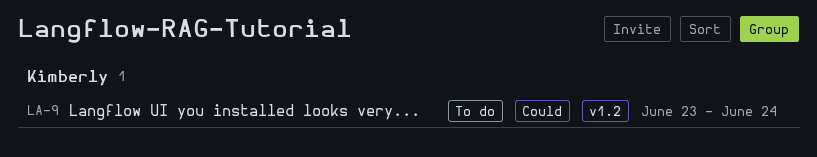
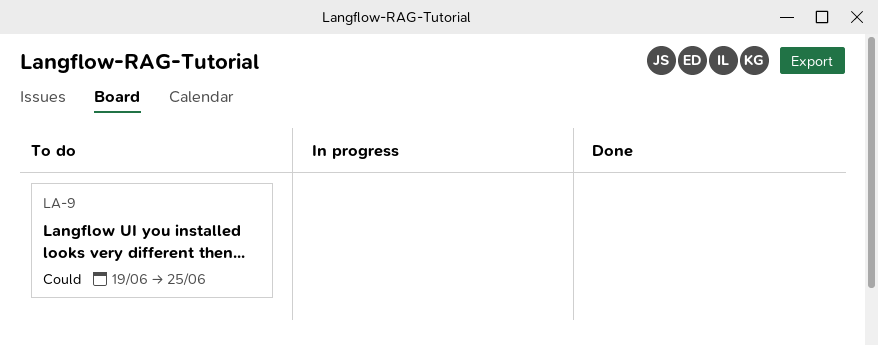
LA-9, start: Jun 23 -> Jun 19
LA-9, due: Jun 24 -> Jun 25

